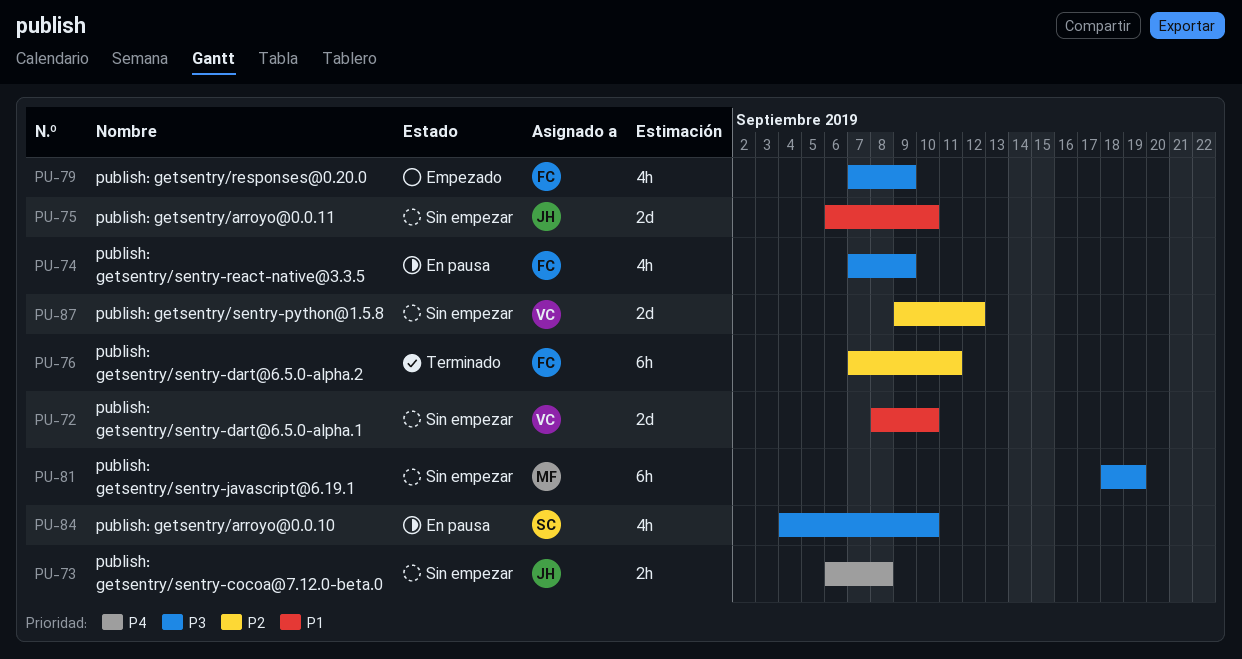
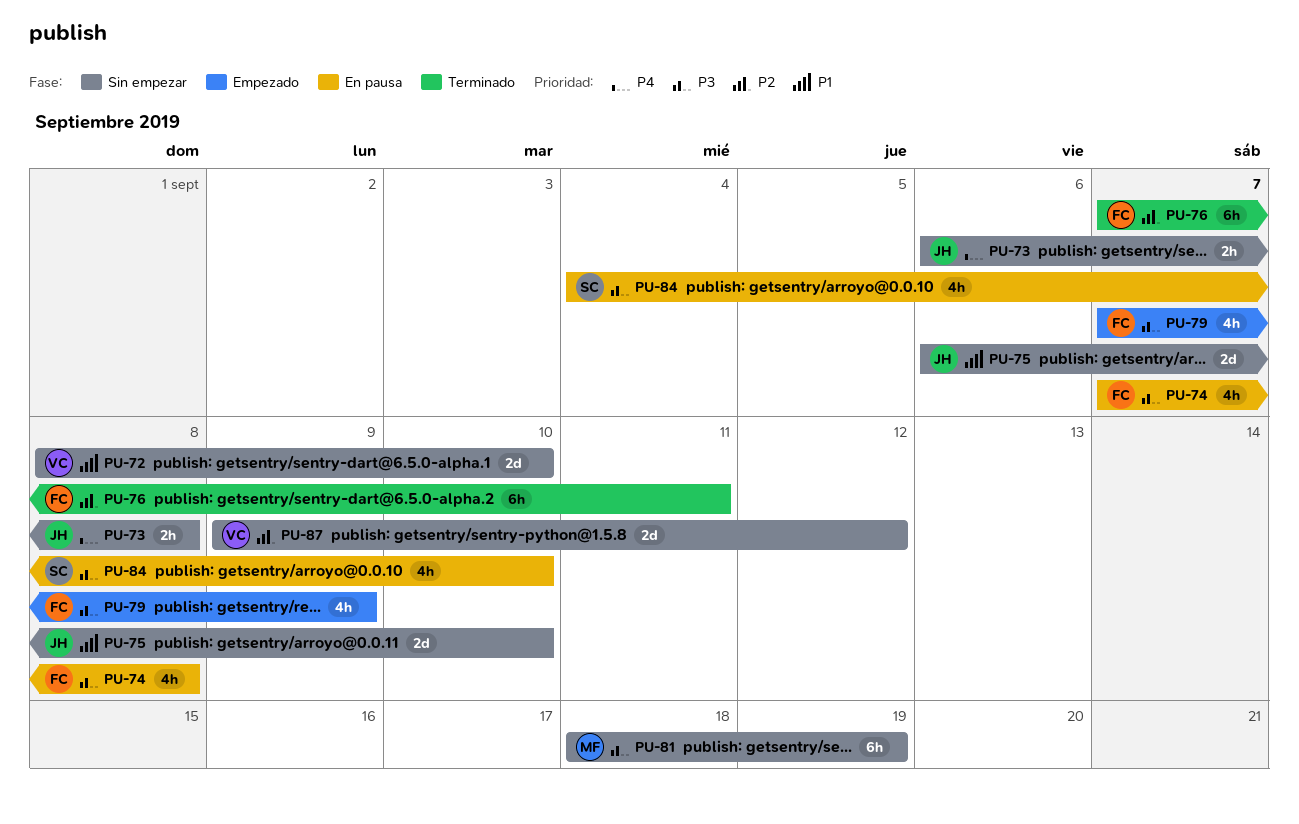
PU-74, due: Sep 9 -> Sep 8

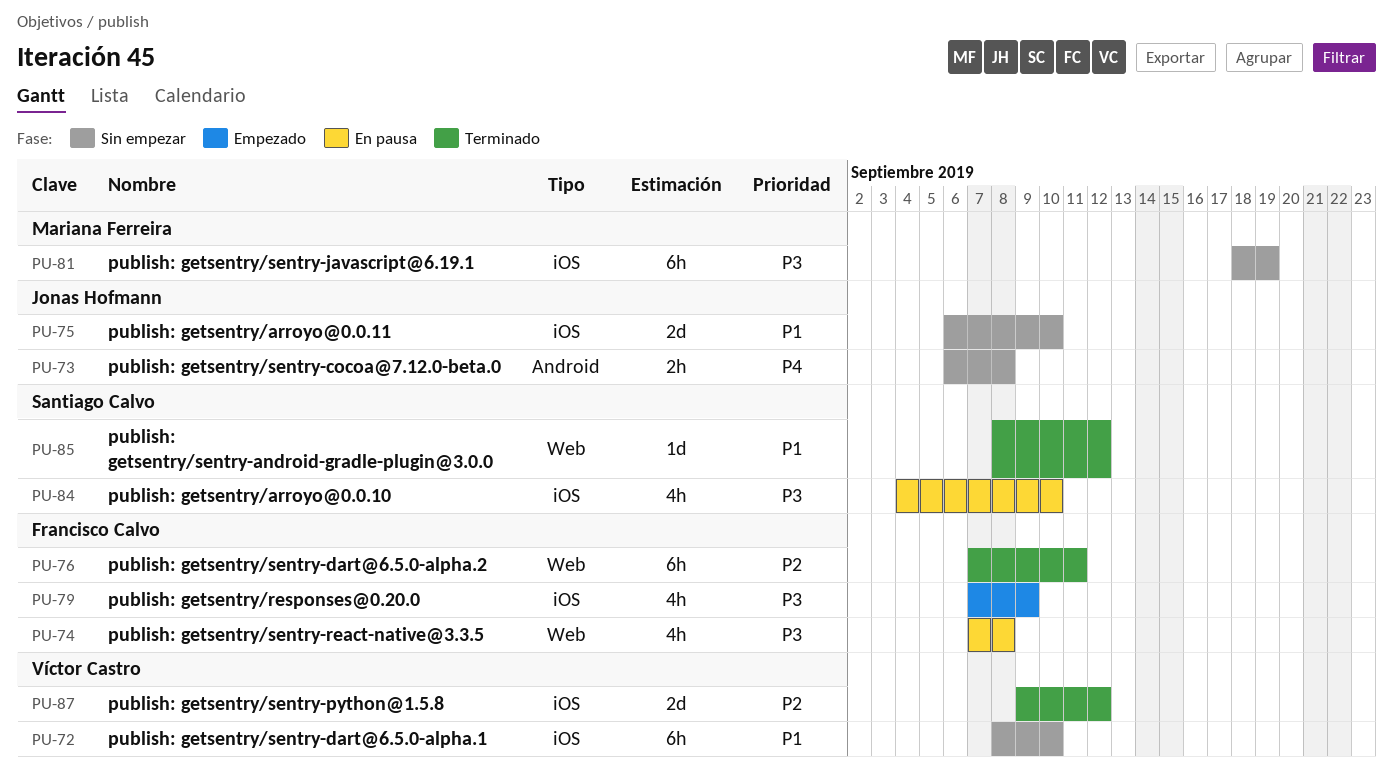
PU-72, estimate: 2d -> 6h
PU-85: none -> present
PU-87, status: Sin empezar -> Terminado

